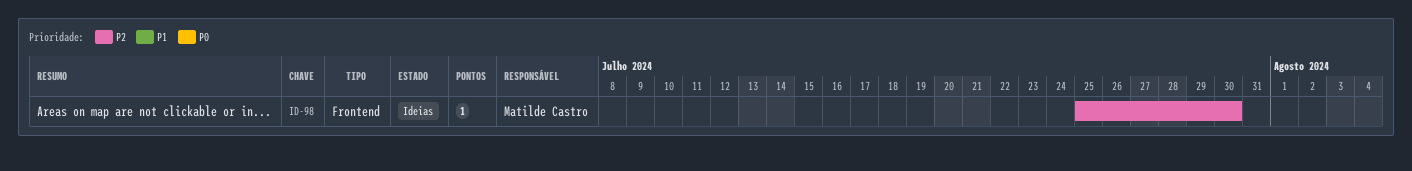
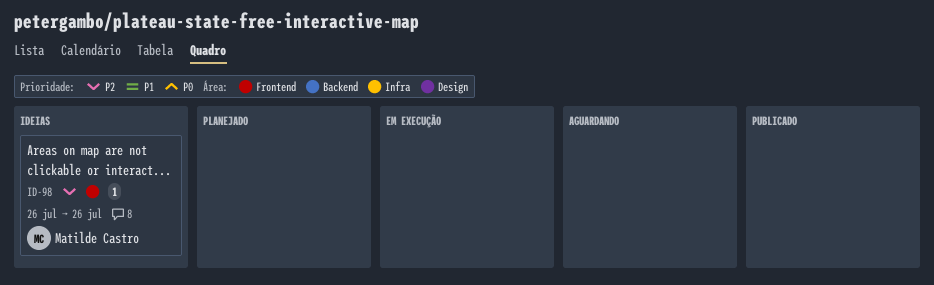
ID-98, start: Jul 25 -> Jul 26
ID-98, due: Jul 30 -> Jul 26

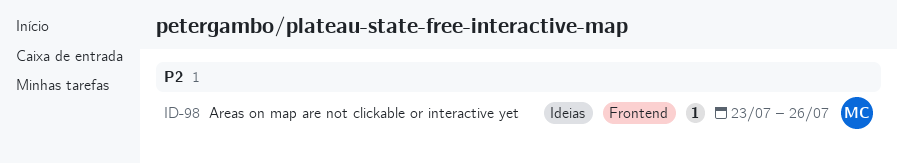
ID-98, start: Jul 26 -> Jul 23

